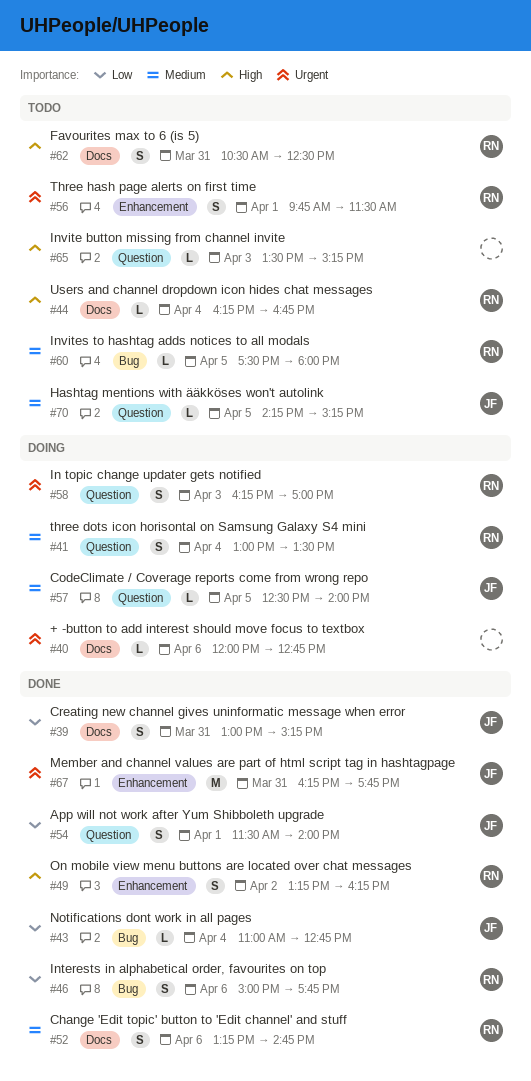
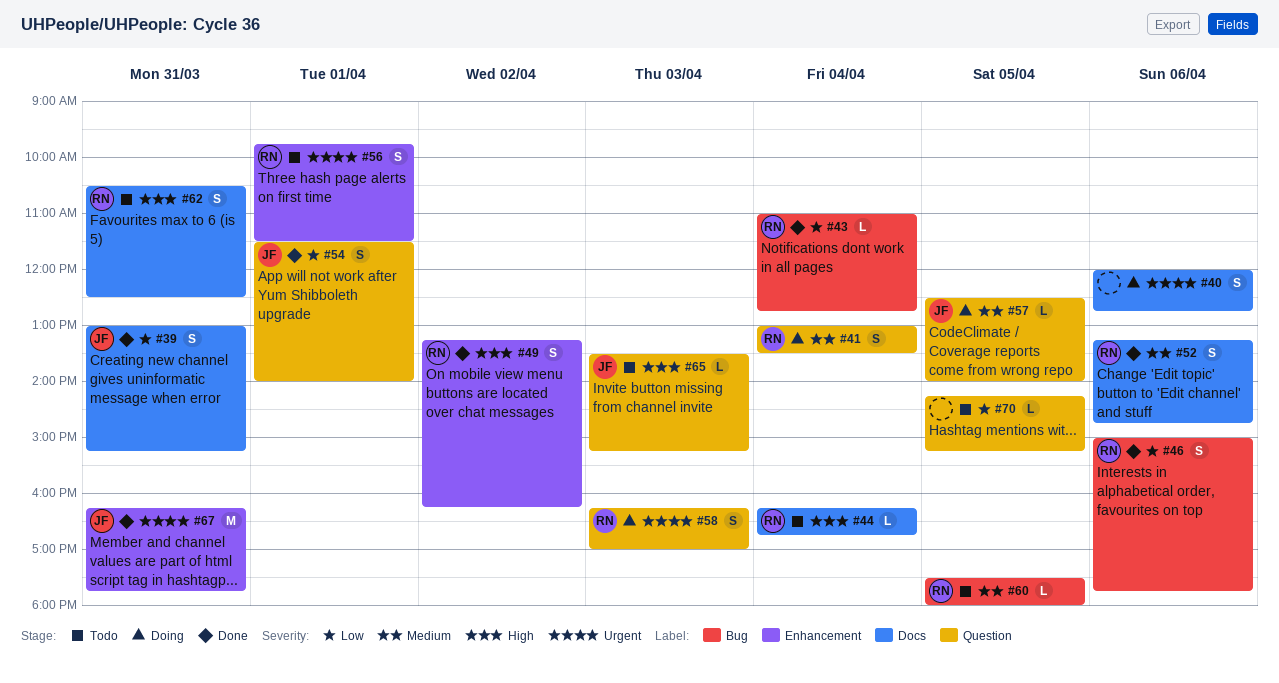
#40, estimate: L -> S
#43, owner: JF -> RN
#65, owner: none -> JF
#70, owner: JF -> none
#70, priority: Medium -> Low

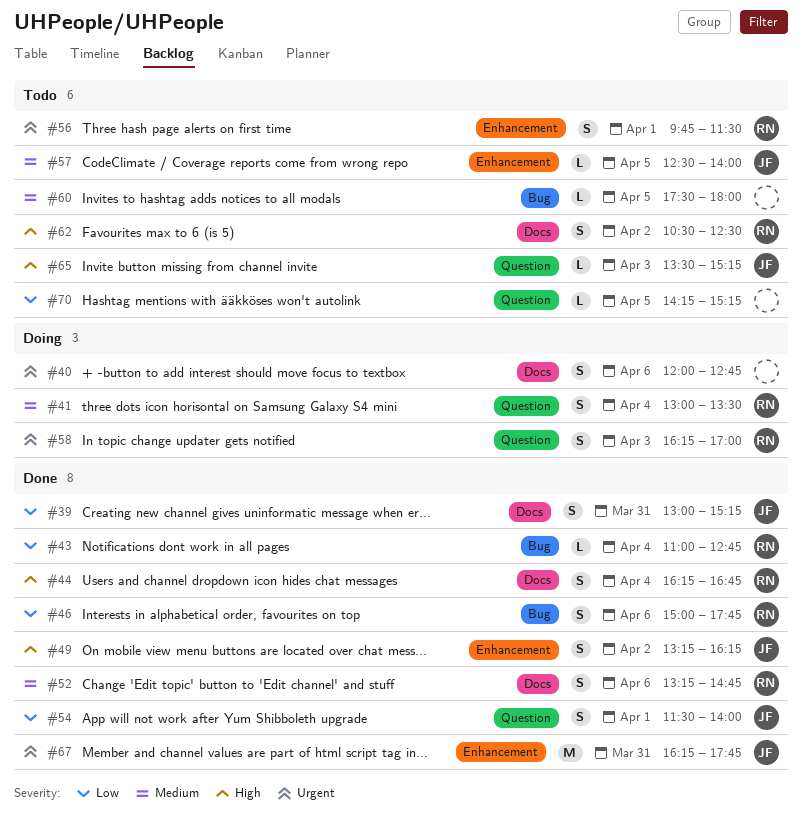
#44, status: Todo -> Done
#44, estimate: L -> S
#49, owner: RN -> JF
#57, status: Doing -> Todo
#57, label: Question -> Enhancement
#60, owner: RN -> none
#62, day: Mar 31 -> Apr 2

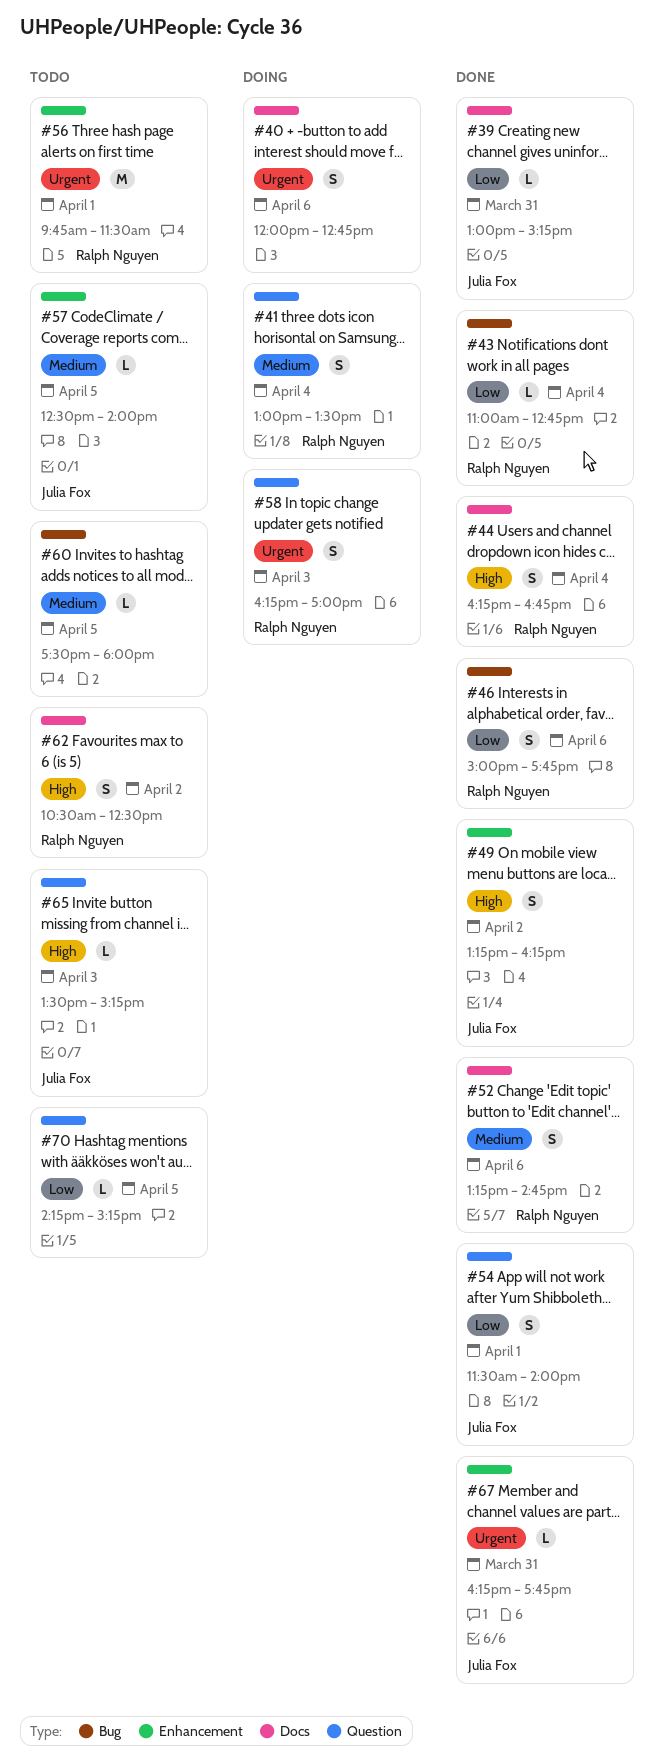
#39, estimate: S -> L
#56, estimate: S -> M
#67, estimate: M -> L

